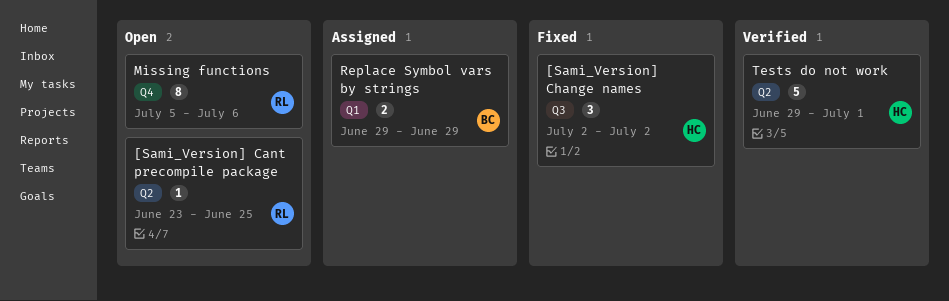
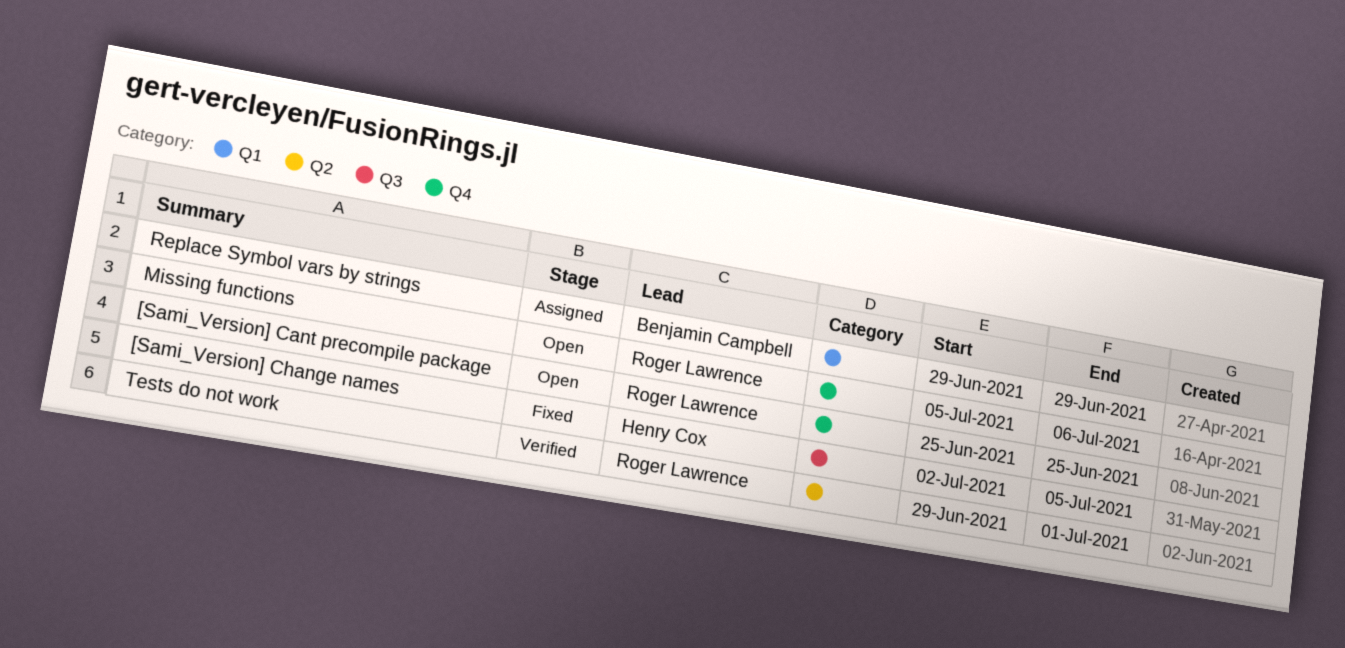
[Sami_Version] Cant precompile package, label: Q2 -> Q4
[Sami_Version] Cant precompile package, start: Jun 23 -> Jun 25
[Sami_Version] Change names, due: Jul 2 -> Jul 5
Tests do not work, owner: Henry Cox -> Roger Lawrence

